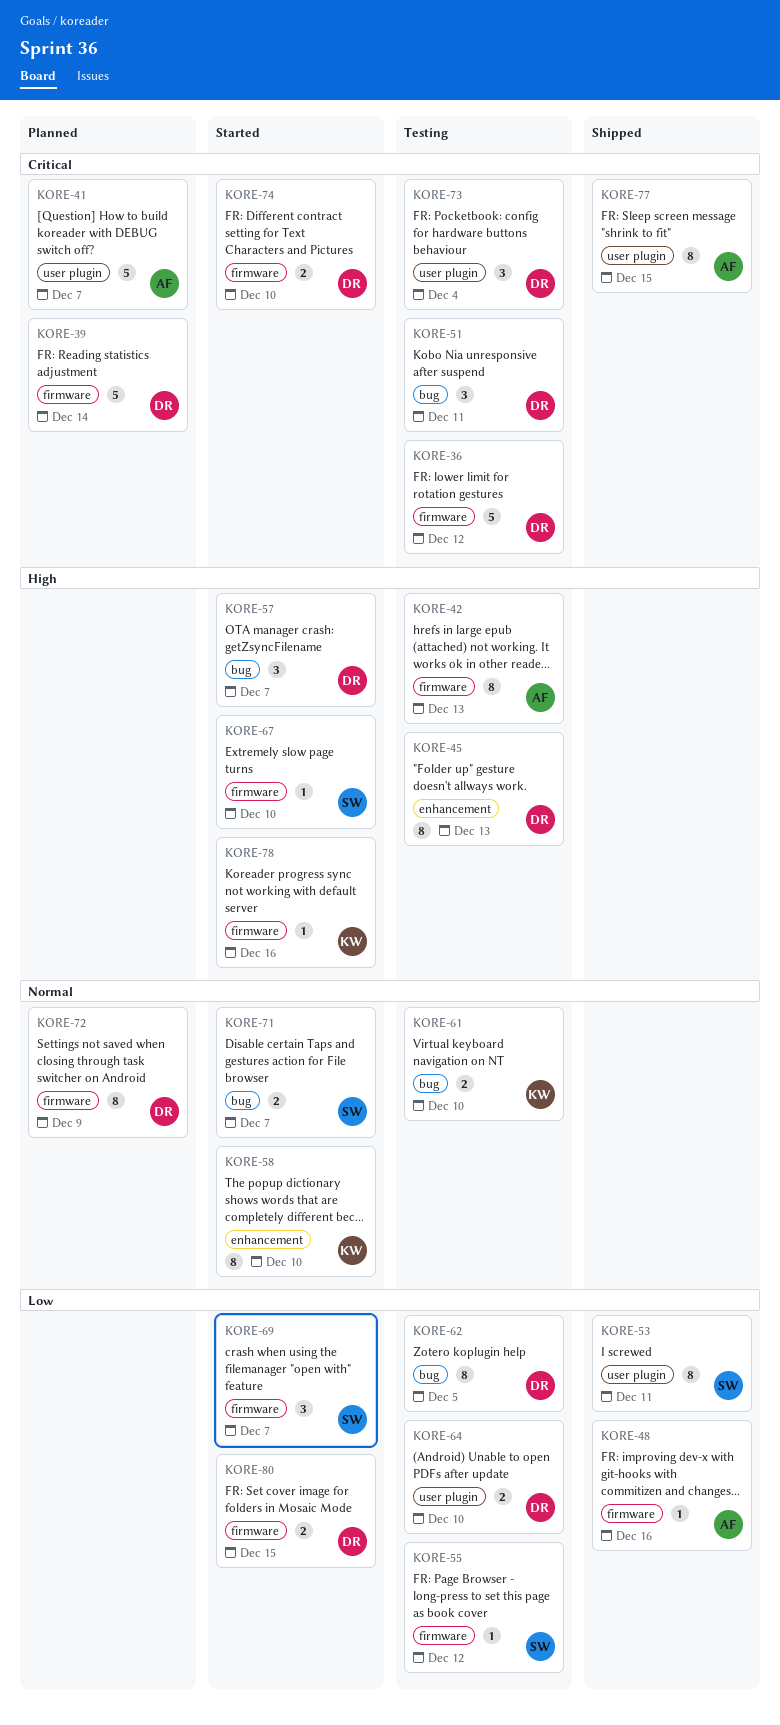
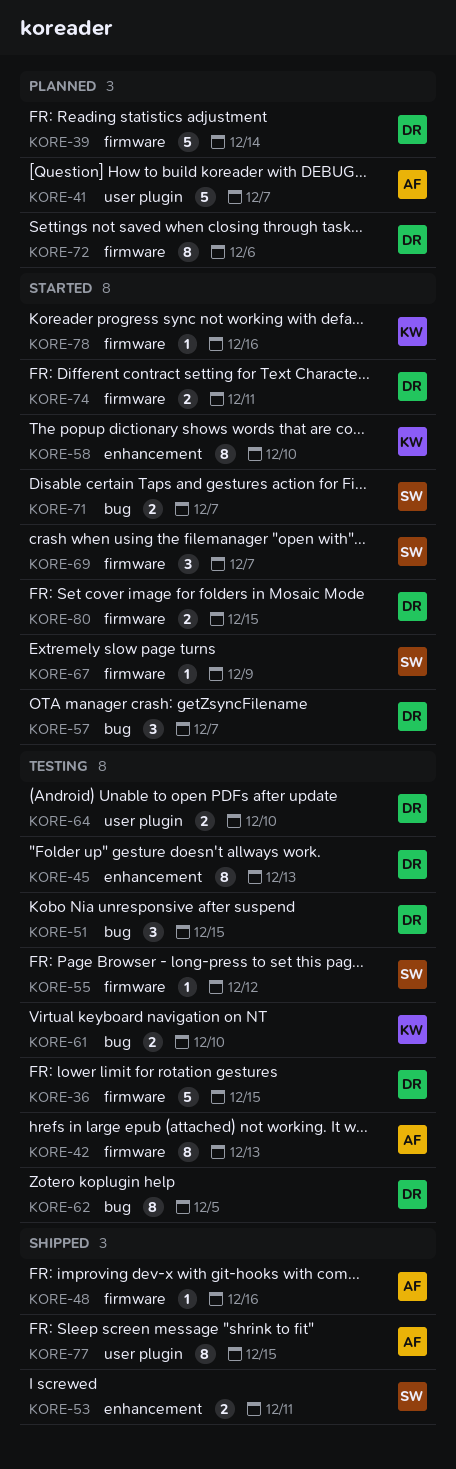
KORE-36, due: Dec 12 -> Dec 15
KORE-51, due: Dec 11 -> Dec 15
KORE-53, label: user plugin -> enhancement
KORE-53, estimate: 8 -> 2
KORE-67, due: Dec 10 -> Dec 9
KORE-72, due: Dec 9 -> Dec 6
KORE-73: present -> none
KORE-74, due: Dec 10 -> Dec 11

